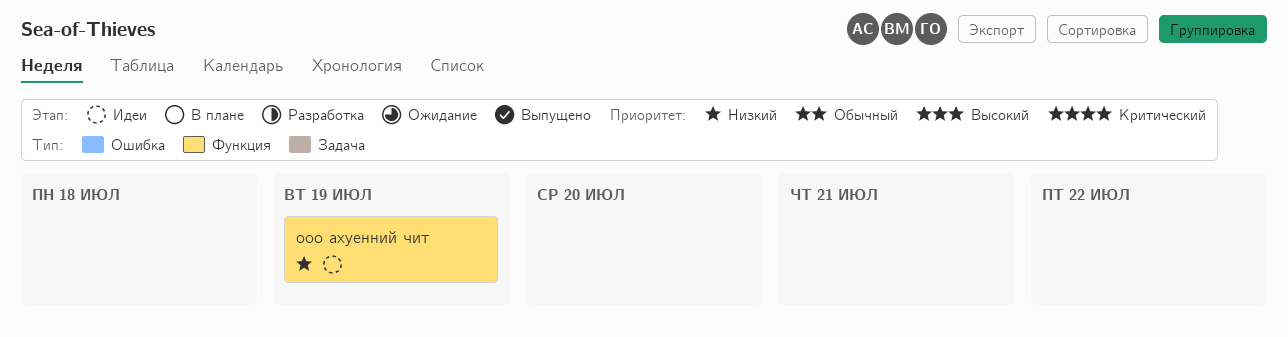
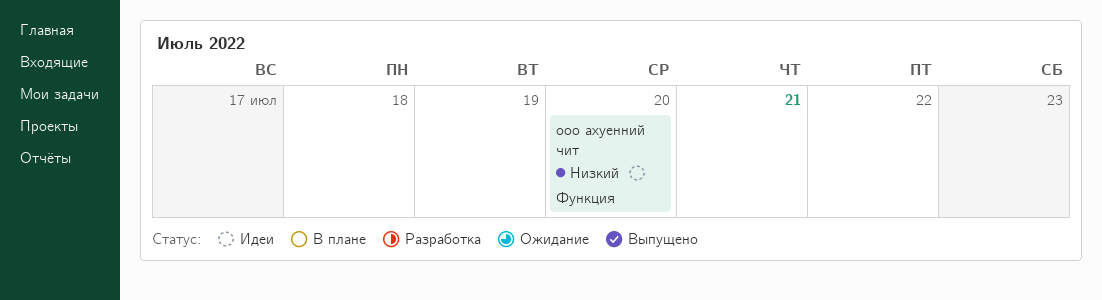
ооо ахуенний чит, due: Jul 19 -> Jul 20

